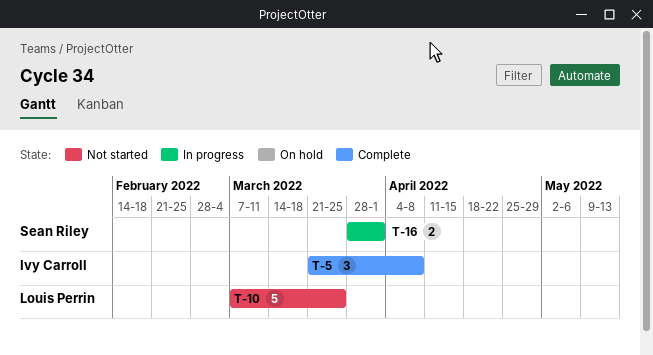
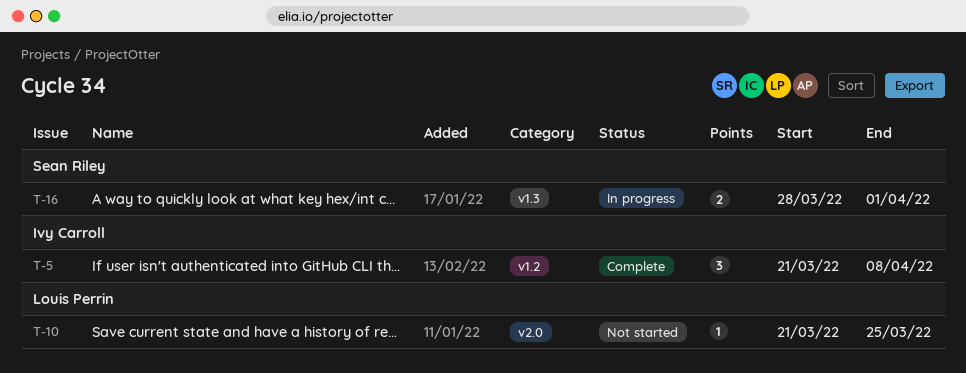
T-10, estimate: 5 -> 1
T-10, start: Mar 7 -> Mar 21

